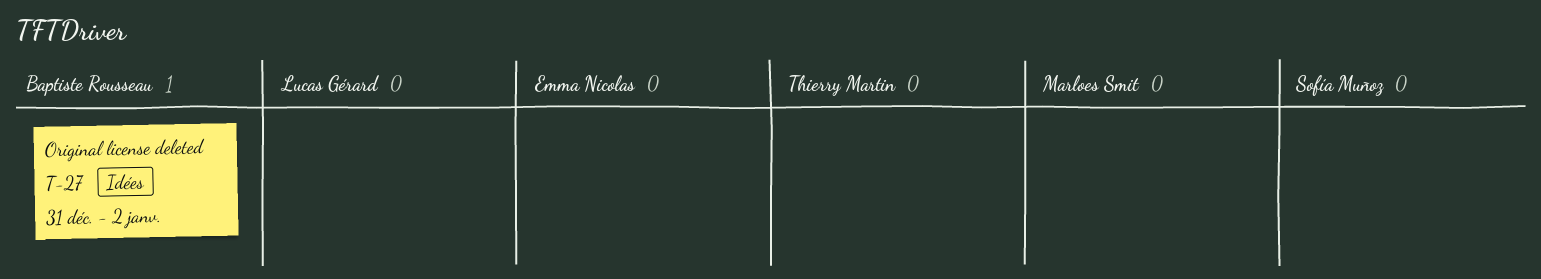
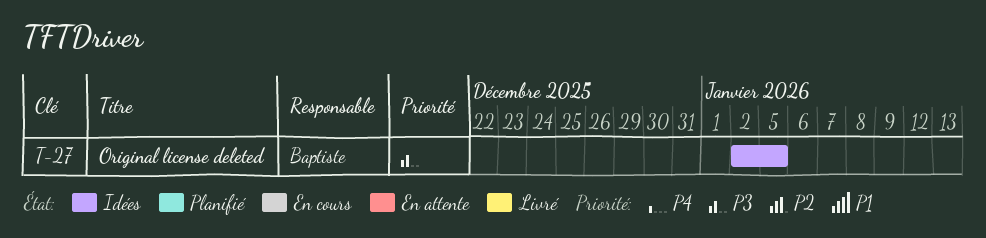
T-27, start: Dec 31 -> Jan 2
T-27, due: Jan 2 -> Jan 5

